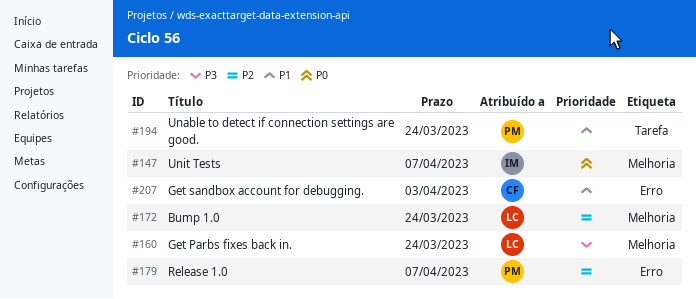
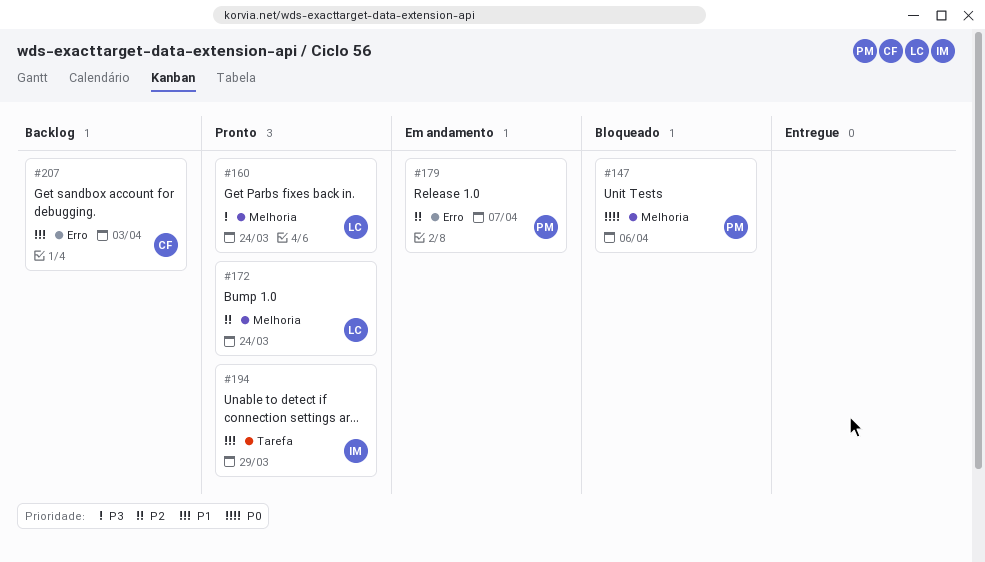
#147, owner: IM -> PM
#147, due: Apr 7 -> Apr 6
#194, owner: PM -> IM
#194, due: Mar 24 -> Mar 29

